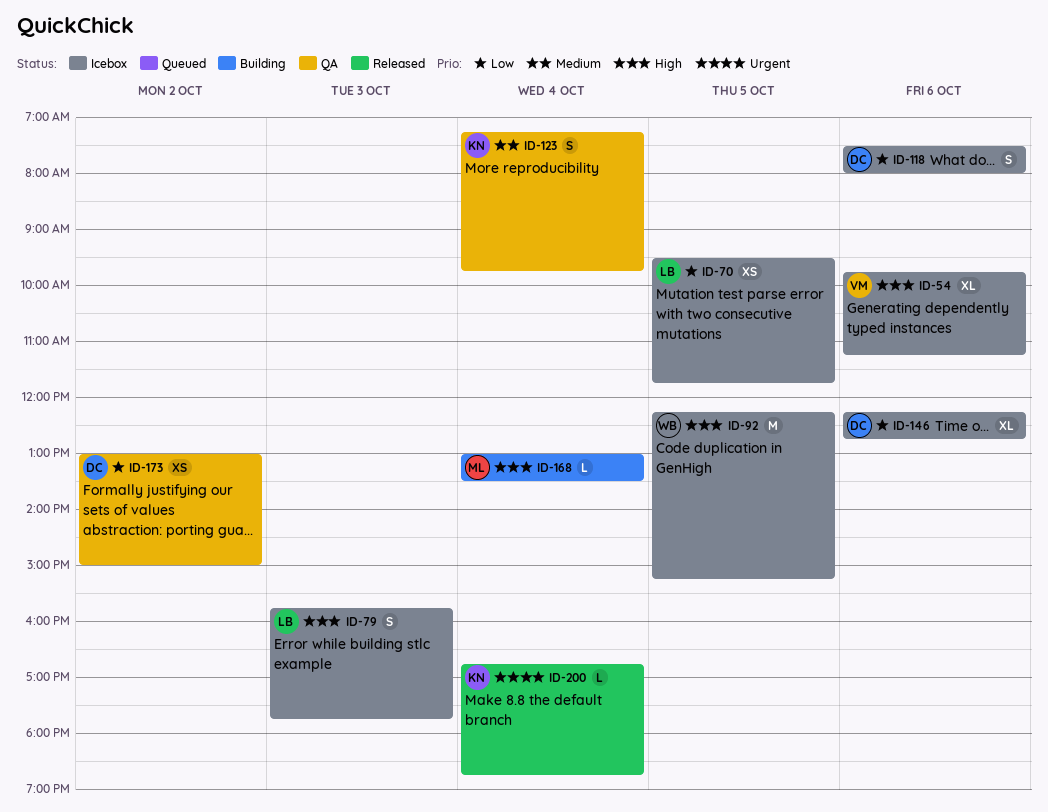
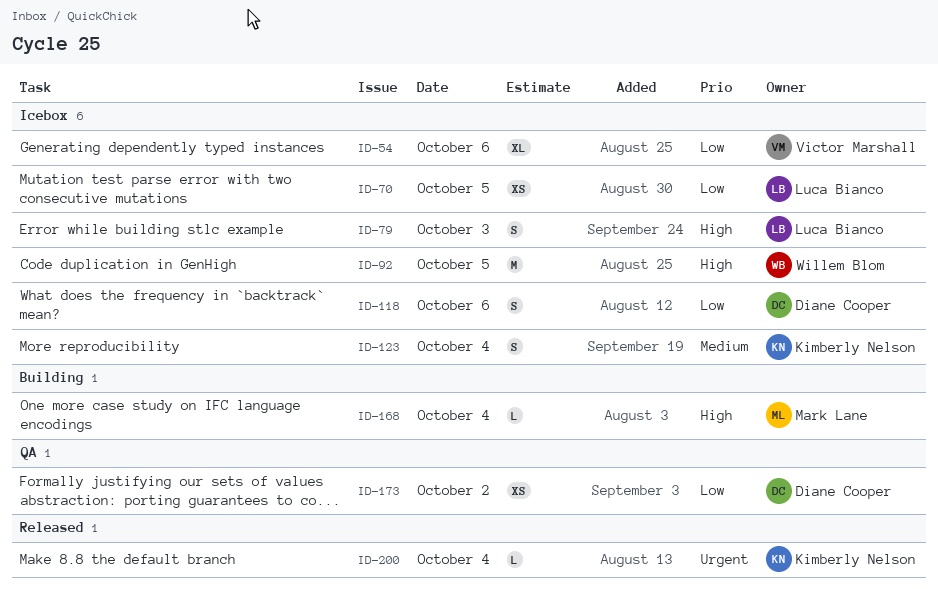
ID-54, priority: High -> Low
ID-123, status: QA -> Icebox
ID-146: present -> none

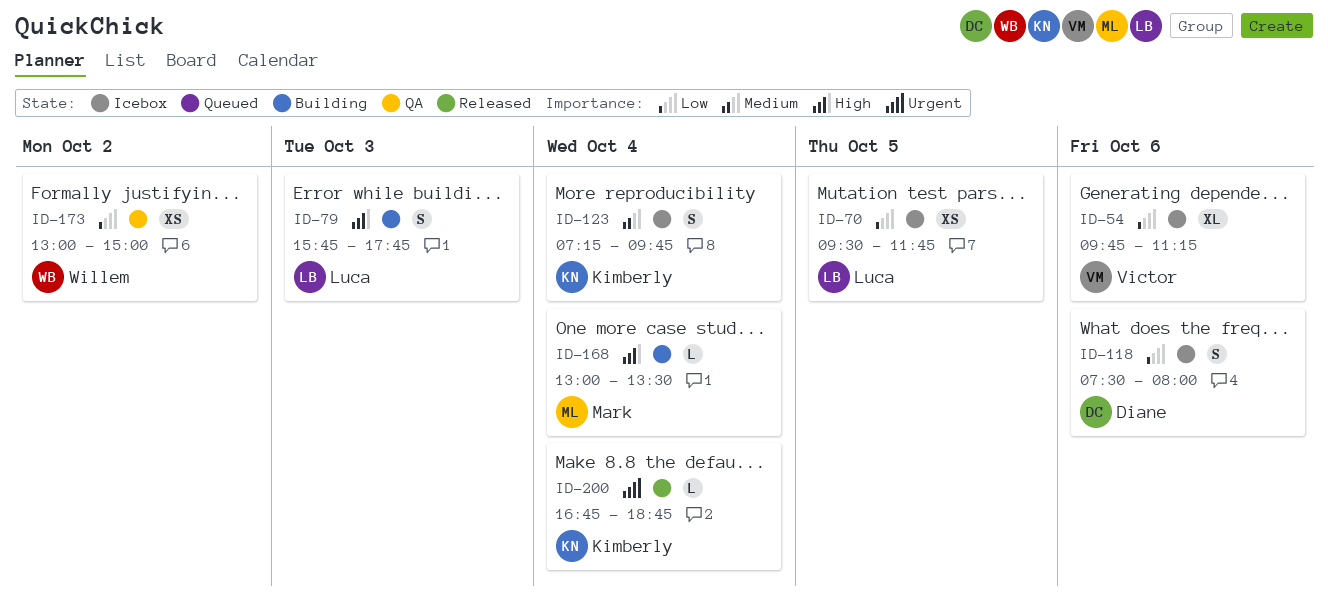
ID-79, status: Icebox -> Building
ID-92: present -> none
ID-173, owner: Diane Cooper -> Willem Blom

